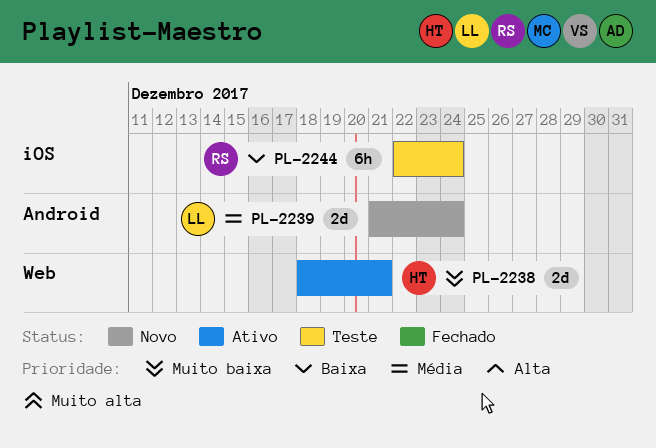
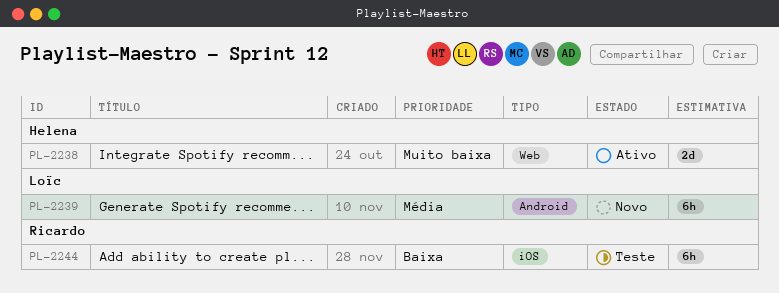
PL-2239, estimate: 2d -> 6h

